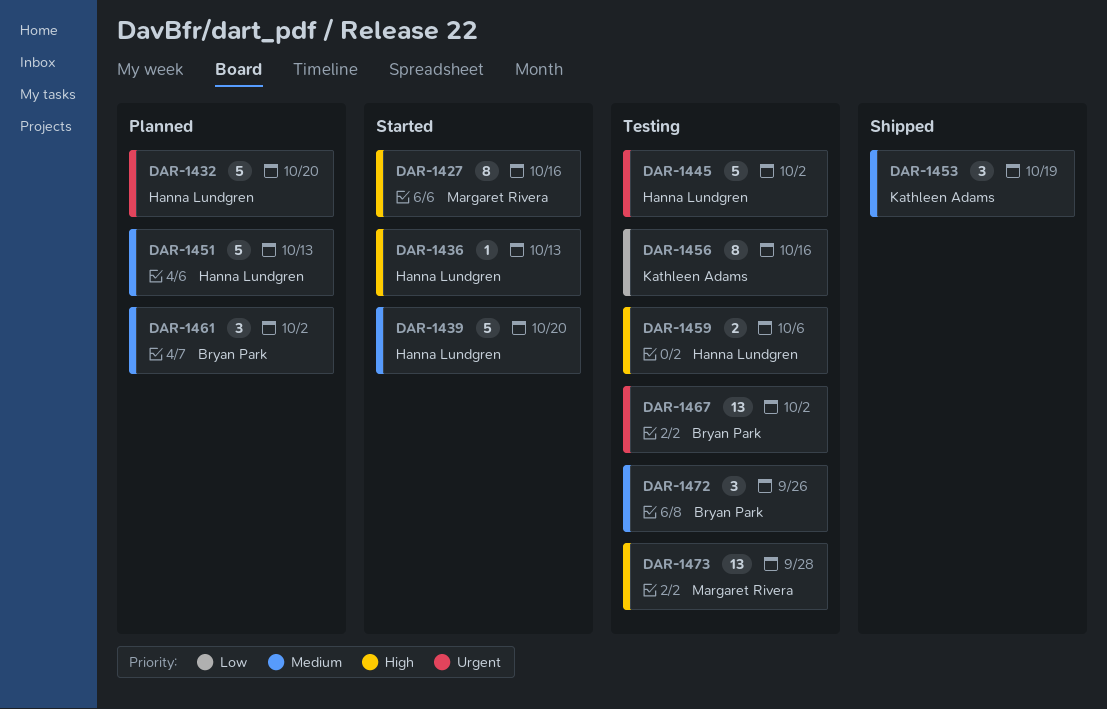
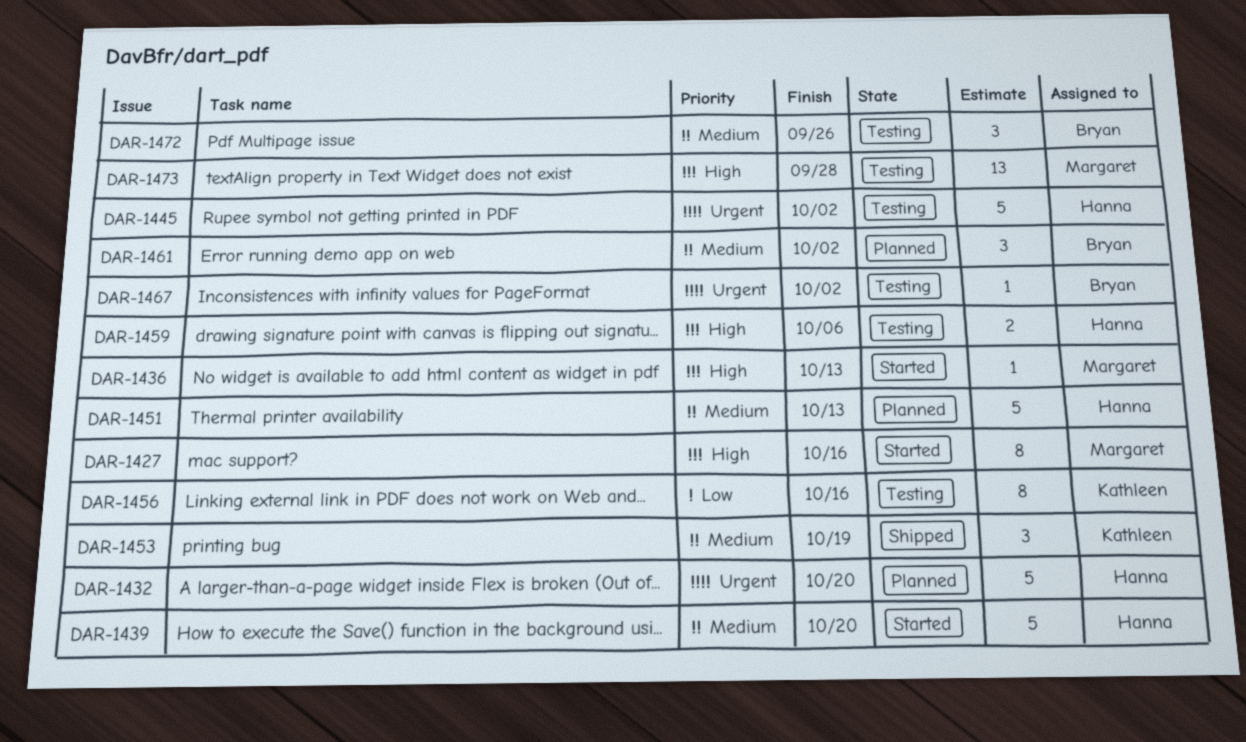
DAR-1436, owner: Hanna Lundgren -> Margaret Rivera
DAR-1467, estimate: 13 -> 1

